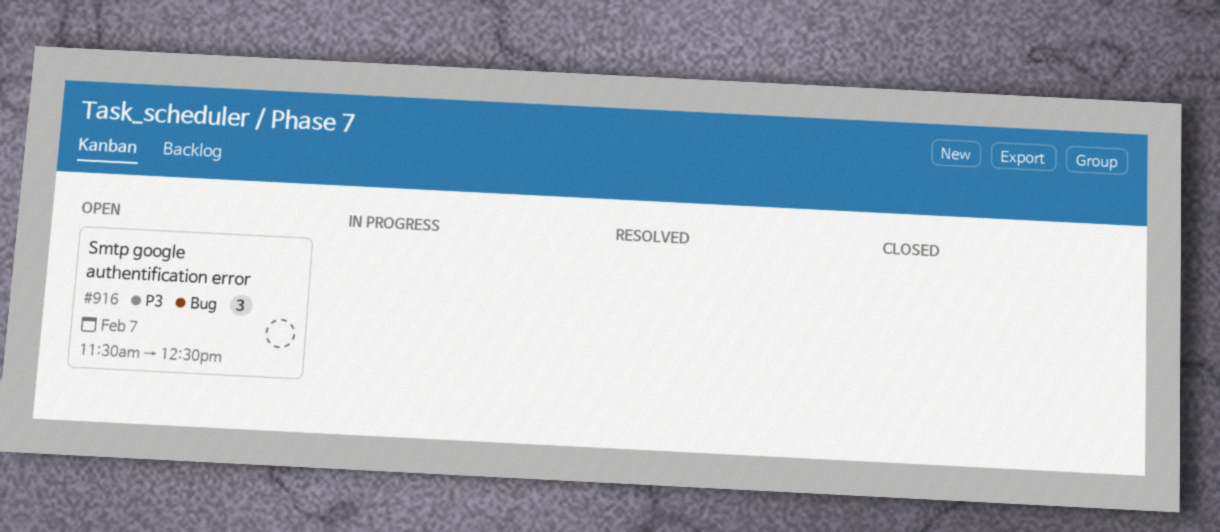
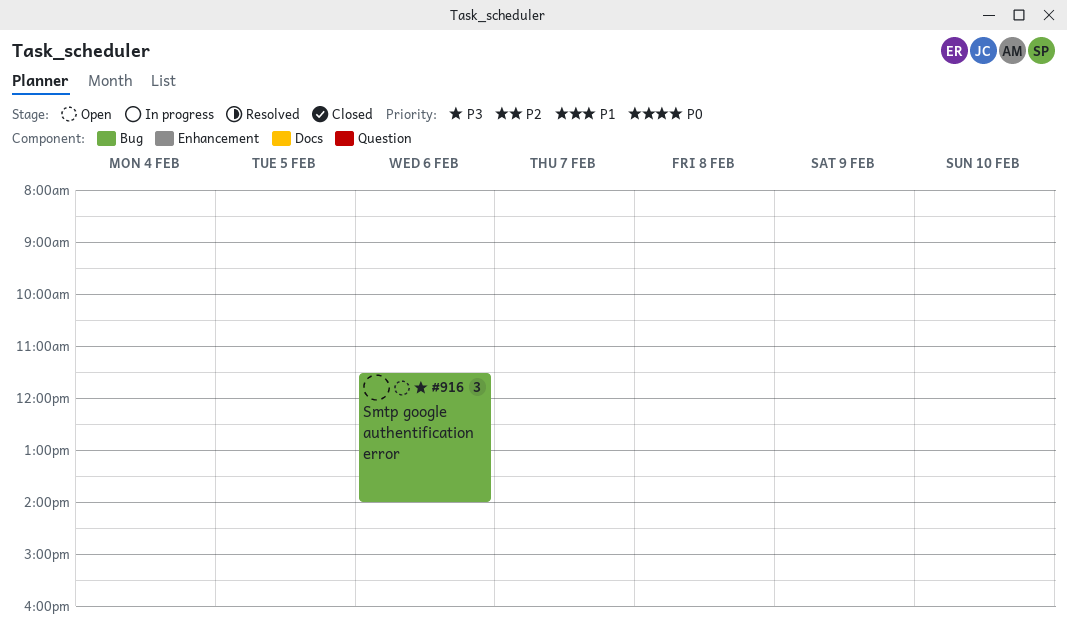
#916, day: Feb 7 -> Feb 6
#916, ends: 12:30 -> 14:00

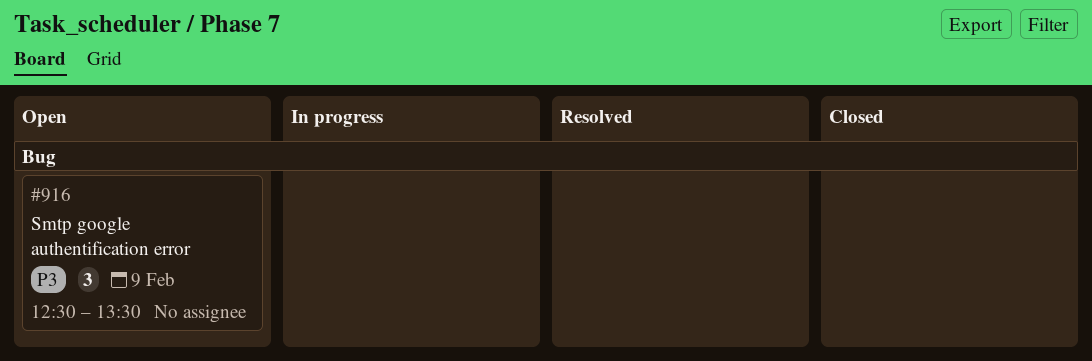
#916, day: Feb 6 -> Feb 9
#916, begins: 11:30 -> 12:30
#916, ends: 14:00 -> 13:30

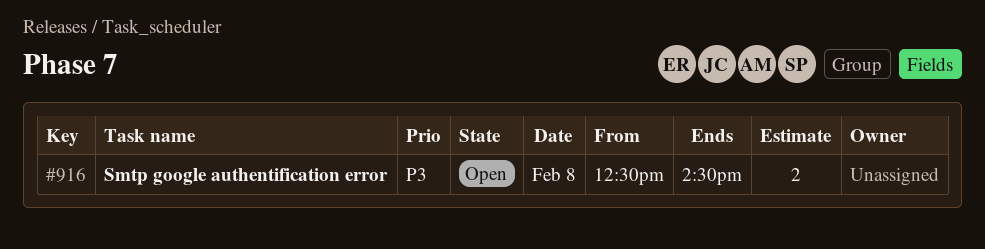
#916, estimate: 3 -> 2
#916, day: Feb 9 -> Feb 8
#916, ends: 13:30 -> 14:30

